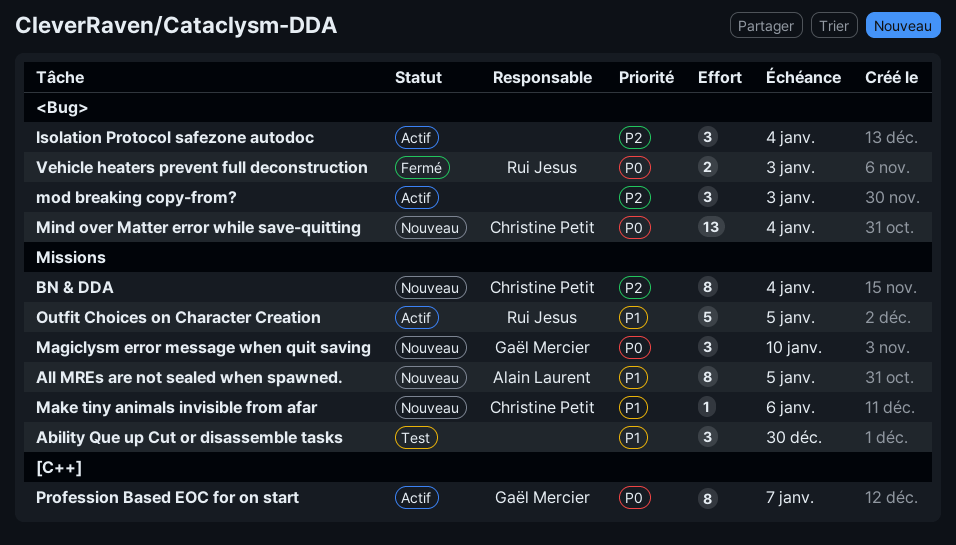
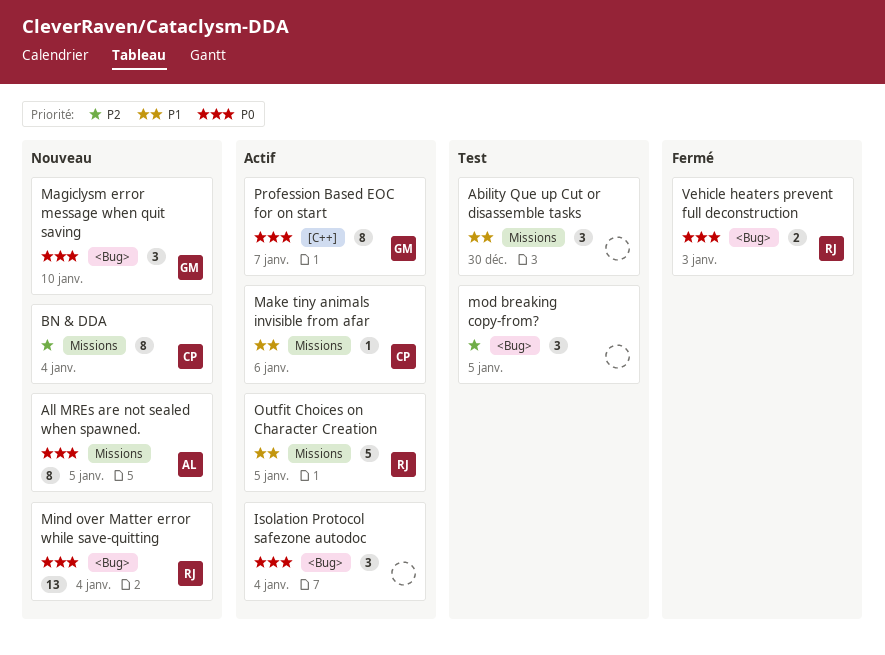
All MREs are not sealed when spawned., priority: P1 -> P0
Isolation Protocol safezone autodoc, priority: P2 -> P0
Magiclysm error message when quit saving, label: Missions -> <Bug>
Make tiny animals invisible from afar, status: Nouveau -> Actif
Mind over Matter error while save-quitting, owner: Christine Petit -> Rui Jesus
mod breaking copy-from?, status: Actif -> Test
mod breaking copy-from?, due: Jan 3 -> Jan 5

